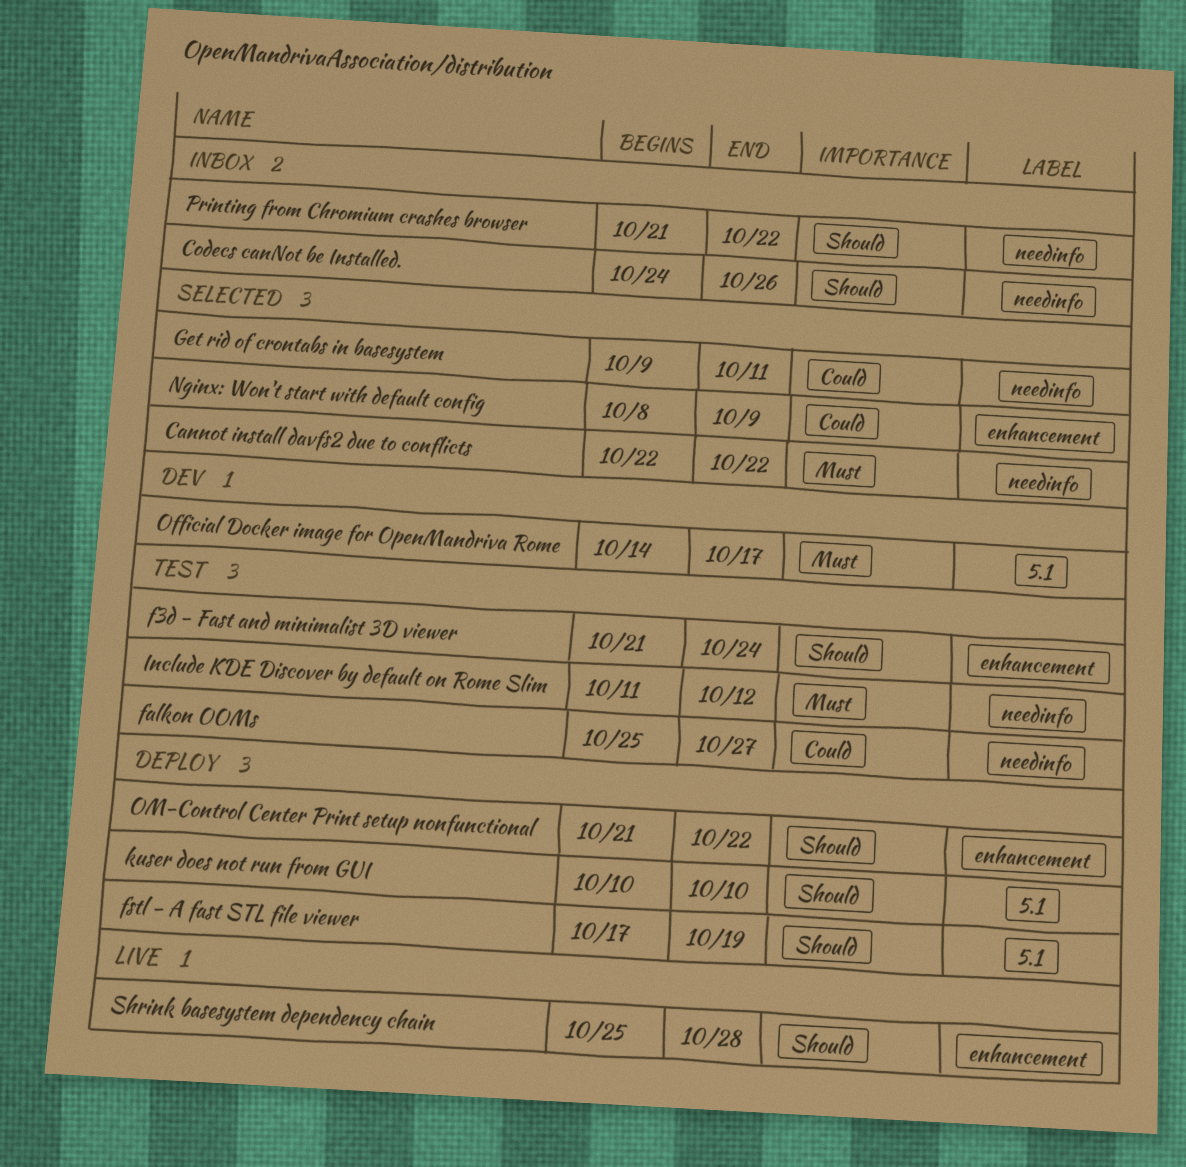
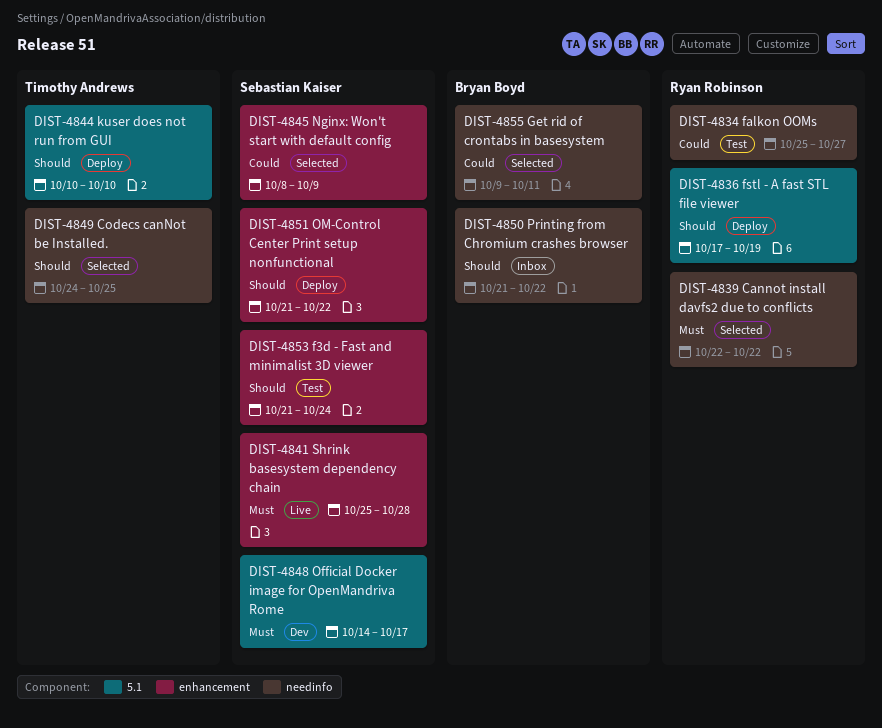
Codecs canNot be Installed., status: Inbox -> Selected
Codecs canNot be Installed., due: Oct 26 -> Oct 25
Include KDE Discover by default on Rome Slim: present -> none
Shrink basesystem dependency chain, priority: Should -> Must

